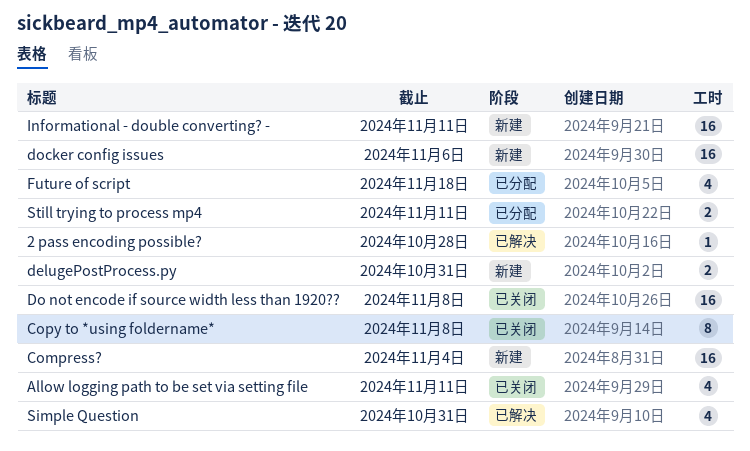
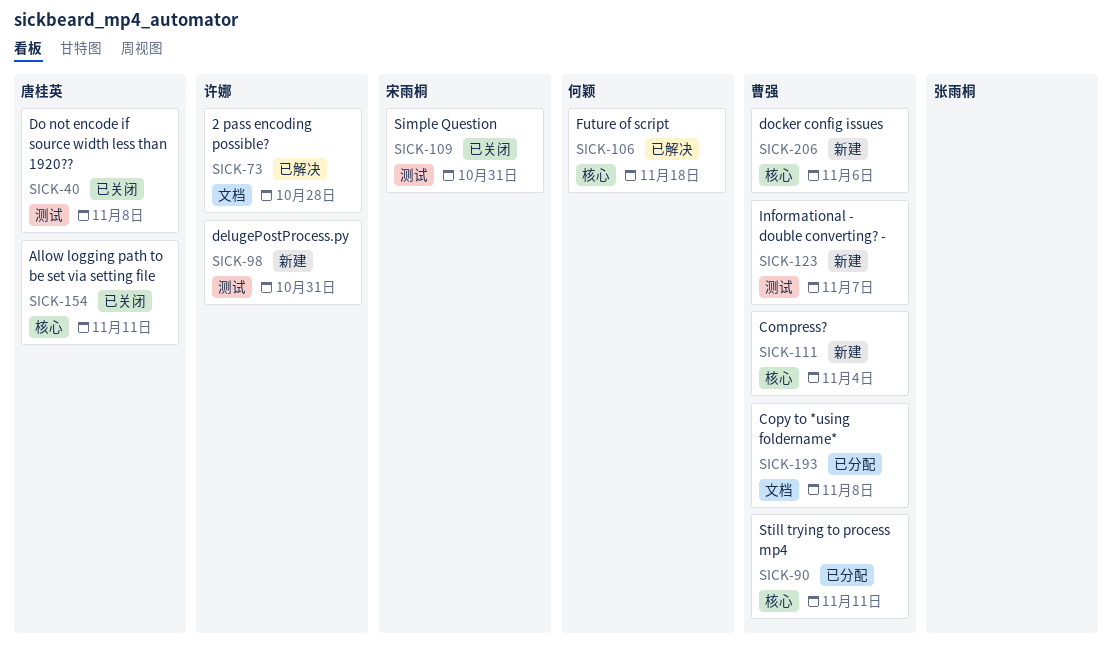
Copy to *using foldername*, status: 已关闭 -> 已分配
Future of script, status: 已分配 -> 已解决
Informational - double converting? -, due: Nov 11 -> Nov 7
Simple Question, status: 已解决 -> 已关闭

